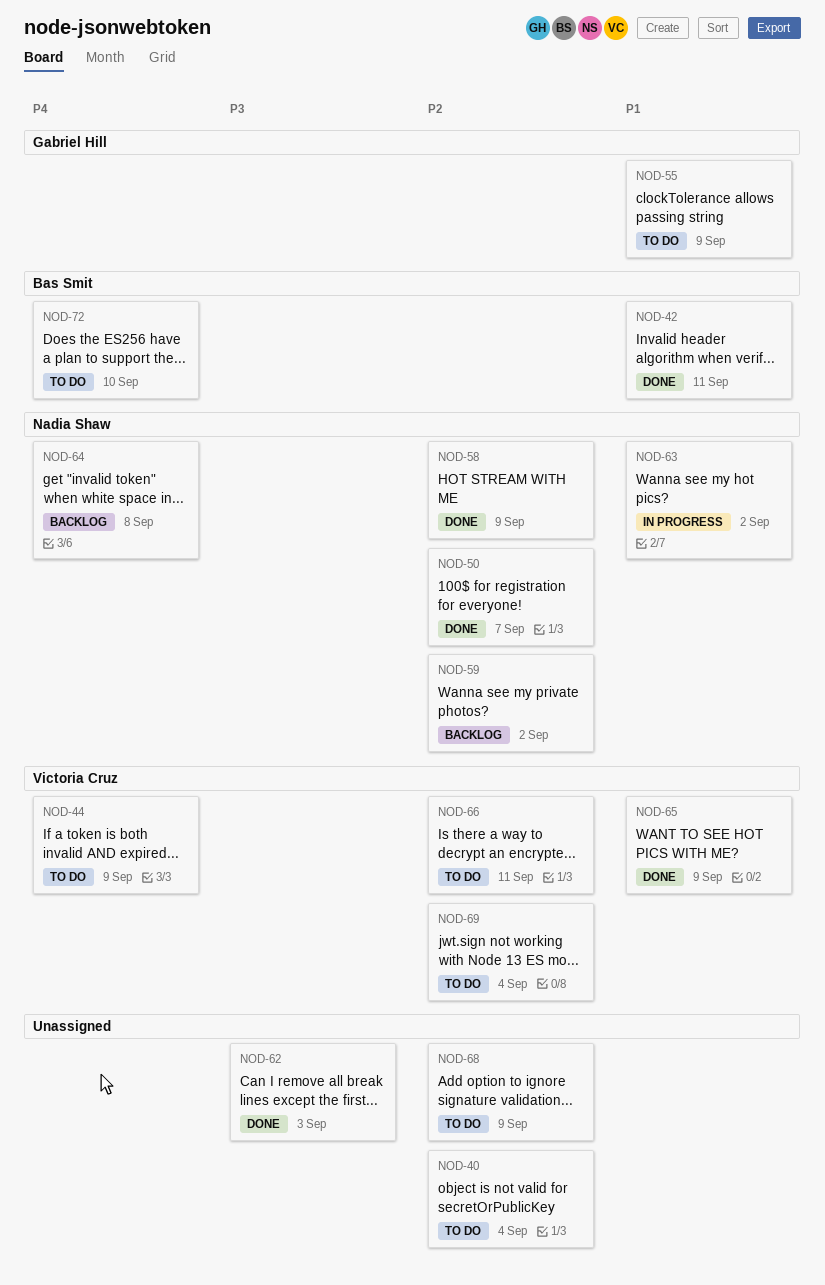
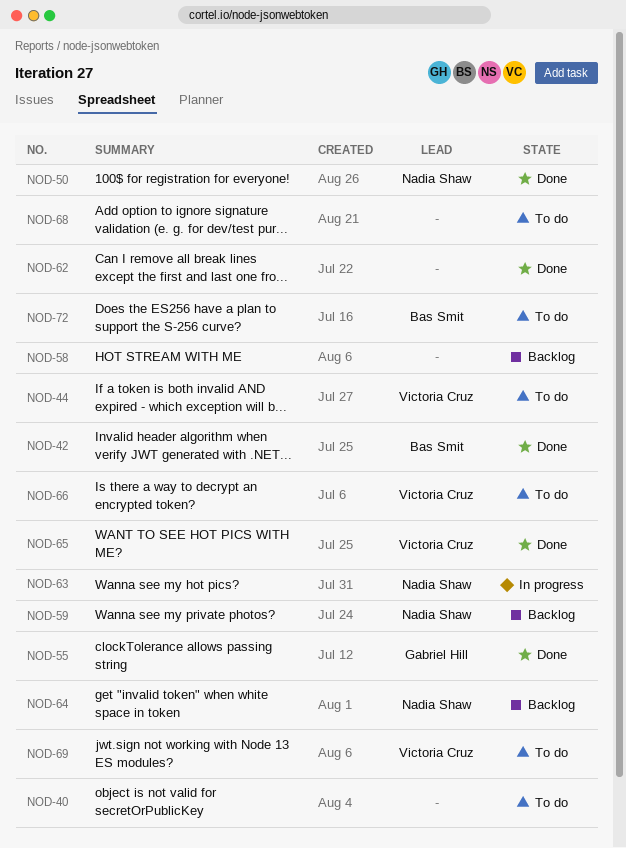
NOD-55, status: To do -> Done
NOD-58, status: Done -> Backlog
NOD-58, owner: Nadia Shaw -> none

